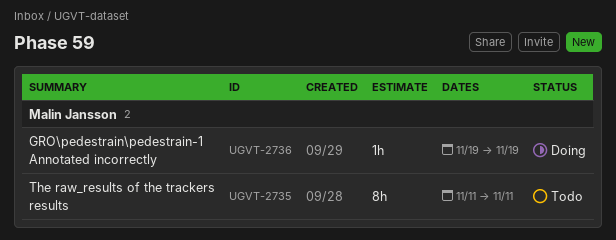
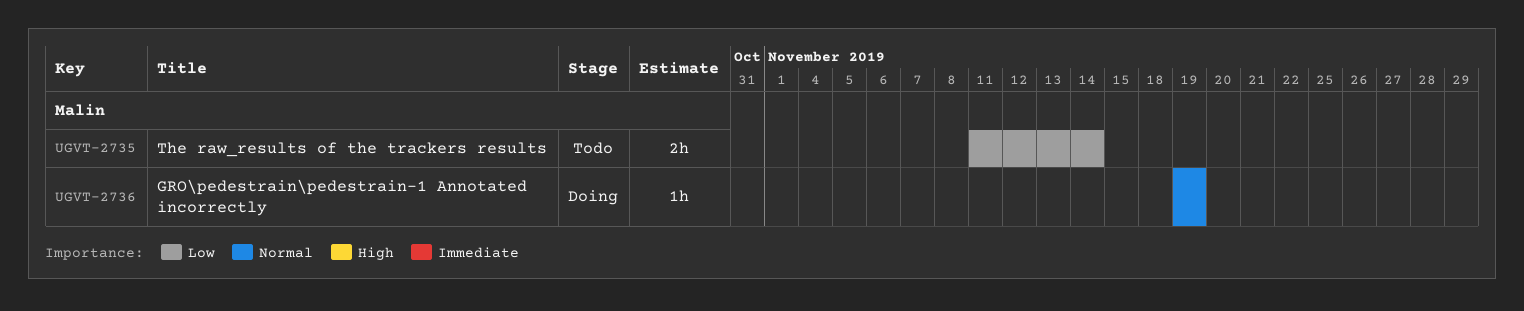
UGVT-2735, estimate: 8h -> 2h
UGVT-2735, due: Nov 11 -> Nov 14

